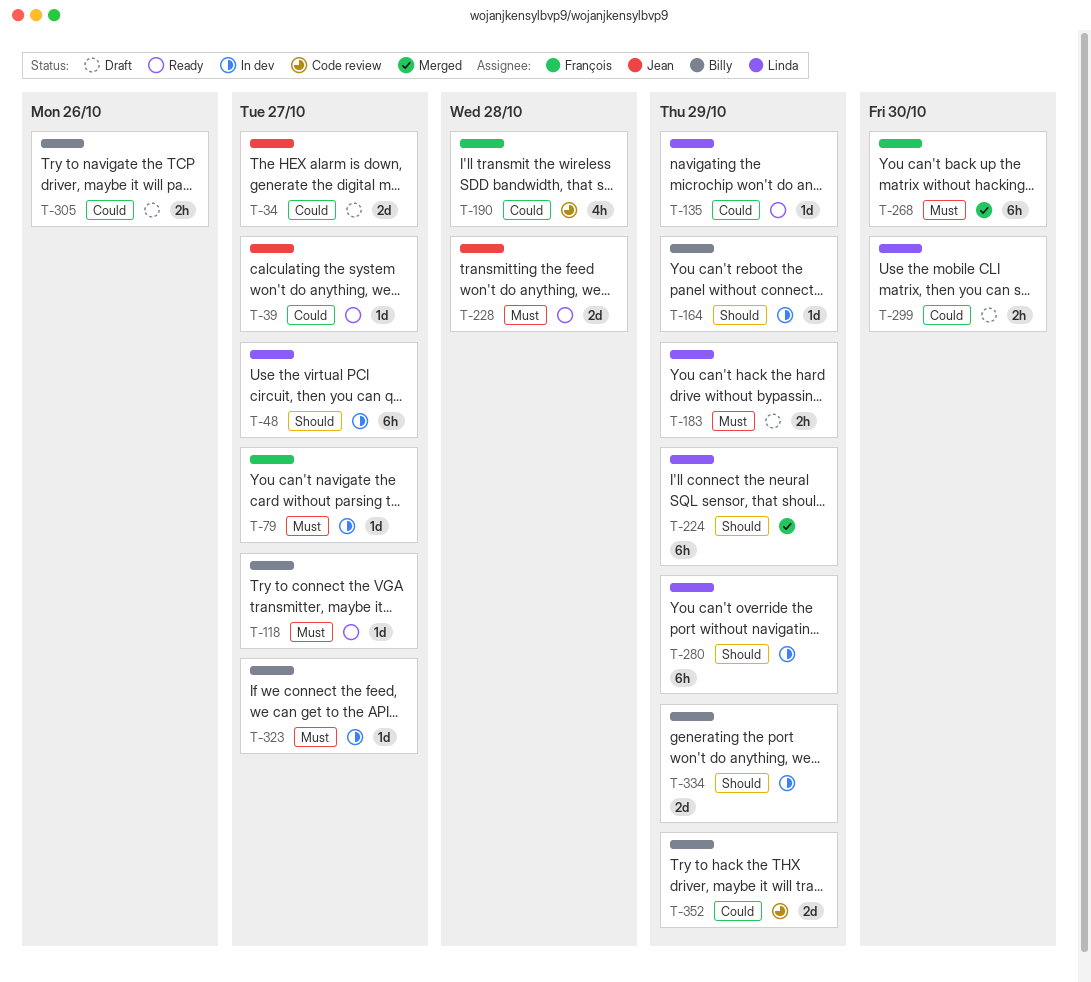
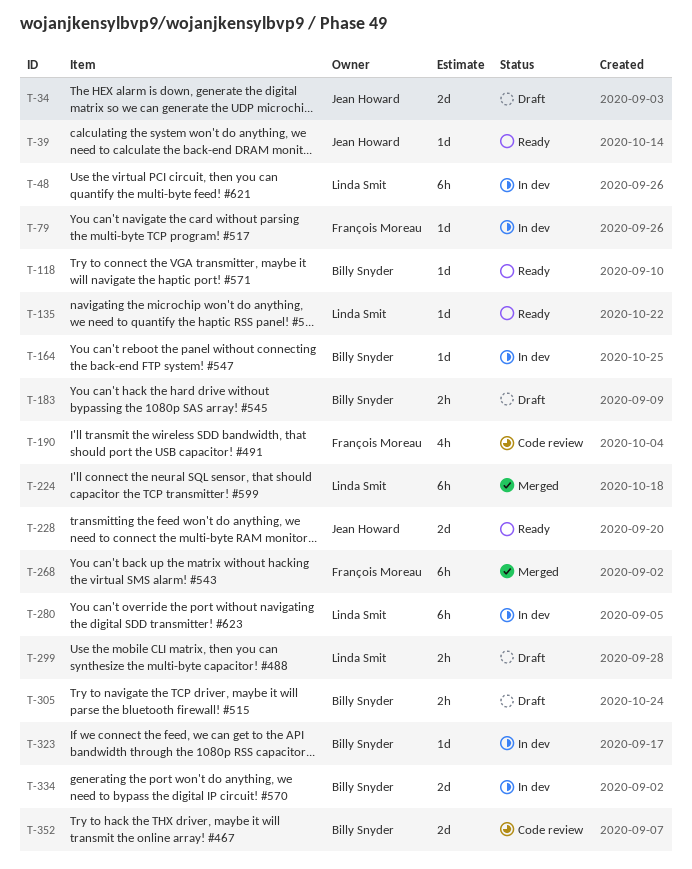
T-183, owner: Linda Smit -> Billy Snyder

